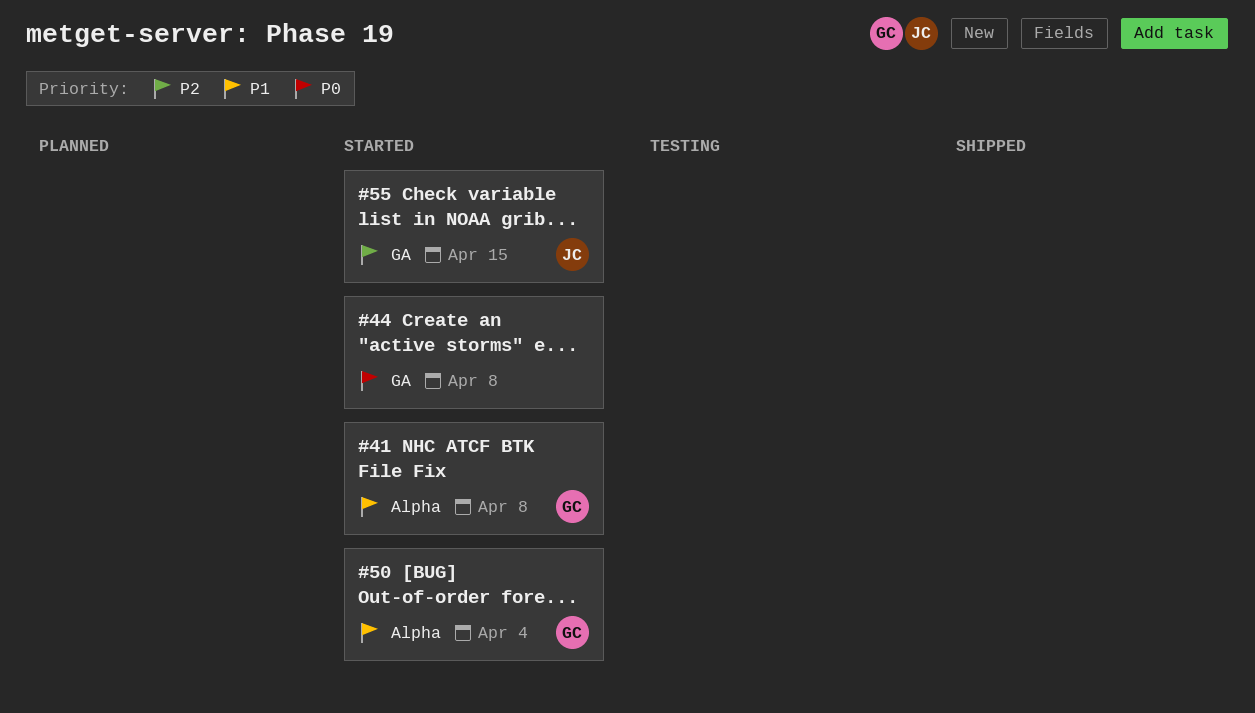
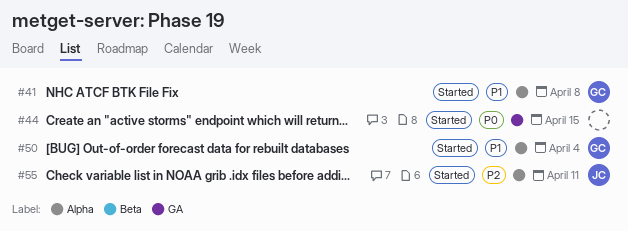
#44, due: Apr 8 -> Apr 15
#55, label: GA -> Alpha
#55, due: Apr 15 -> Apr 11

